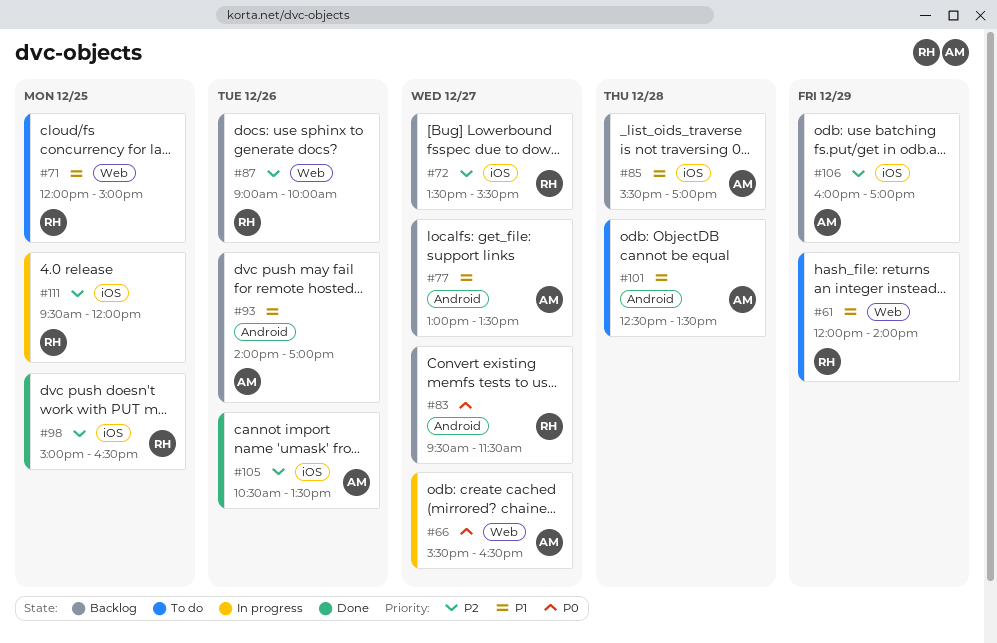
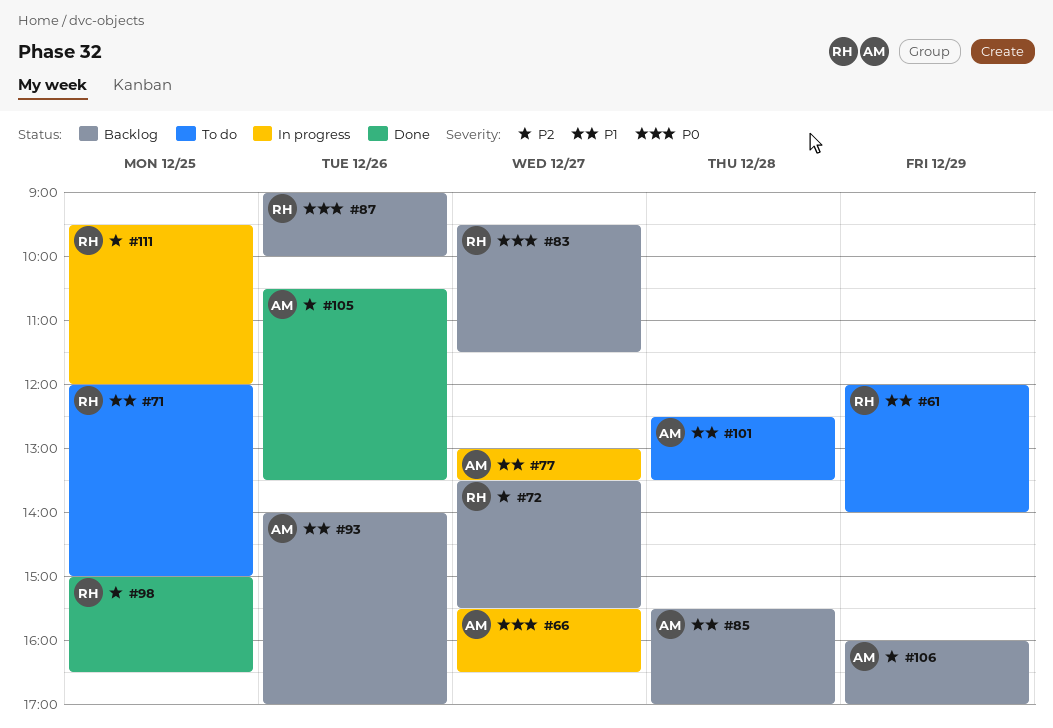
#77, status: Backlog -> In progress
#87, priority: P2 -> P0

